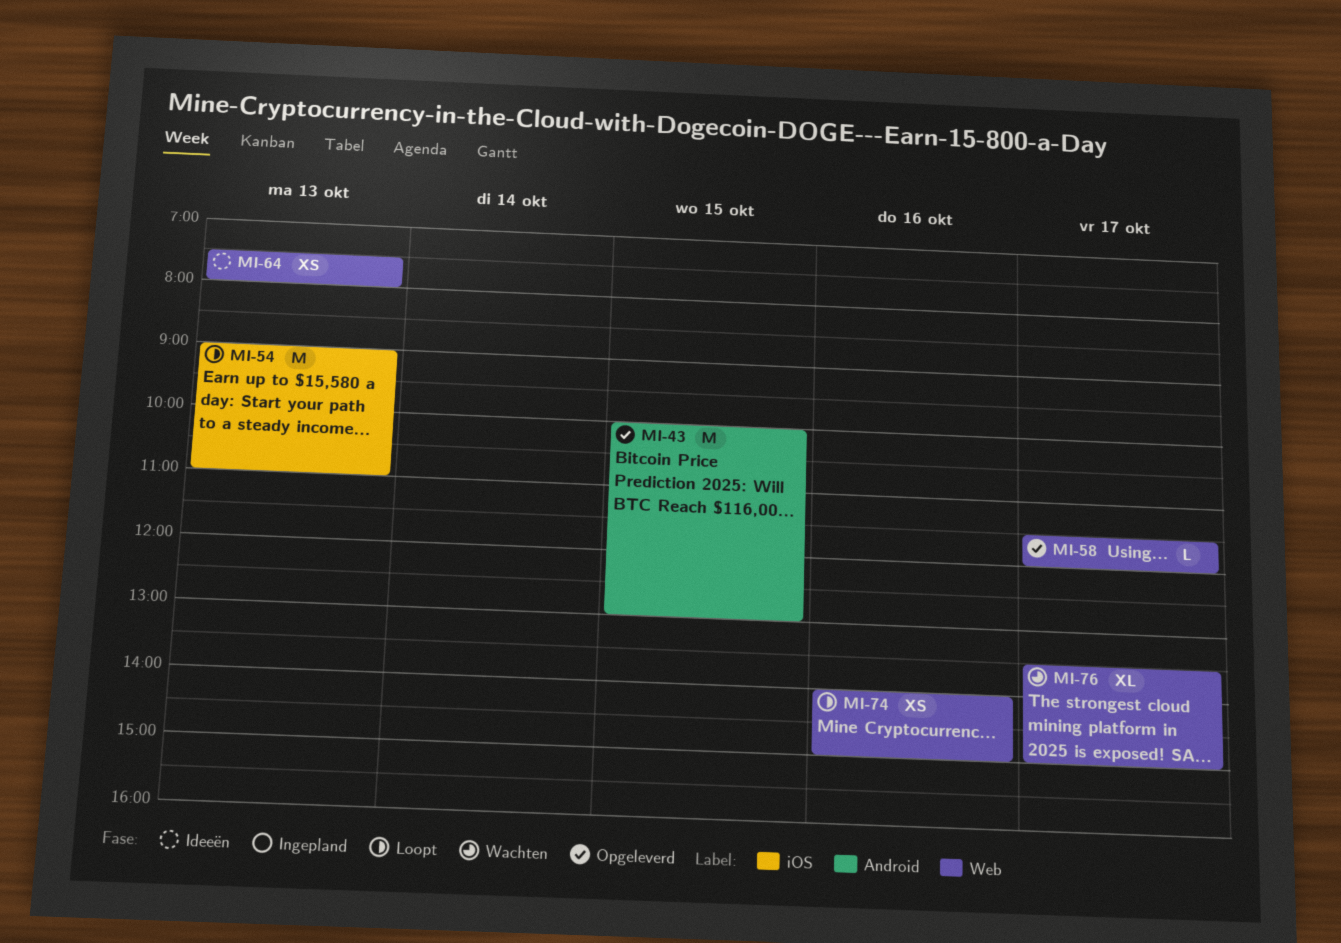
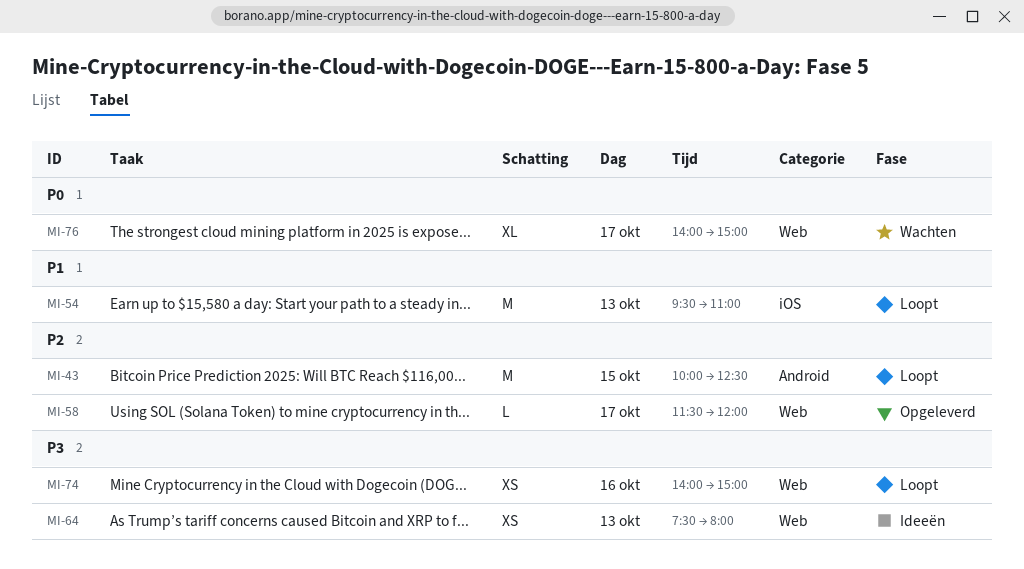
MI-43, status: Opgeleverd -> Loopt
MI-43, ends: 13:00 -> 12:30
MI-54, begins: 09:00 -> 09:30
MI-76, begins: 13:30 -> 14:00

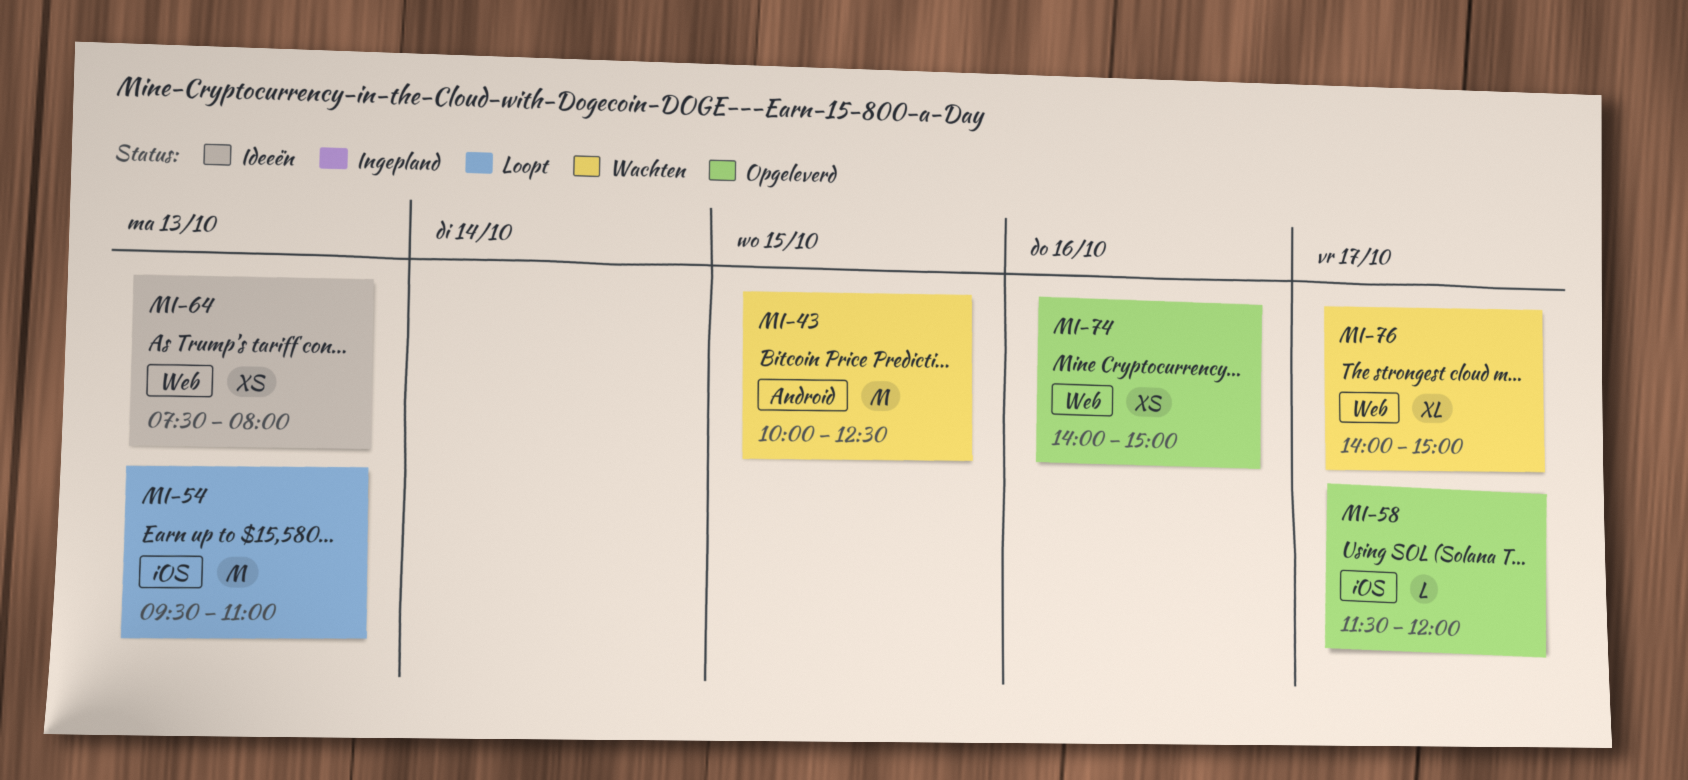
MI-43, status: Loopt -> Wachten
MI-58, label: Web -> iOS
MI-74, status: Loopt -> Opgeleverd

